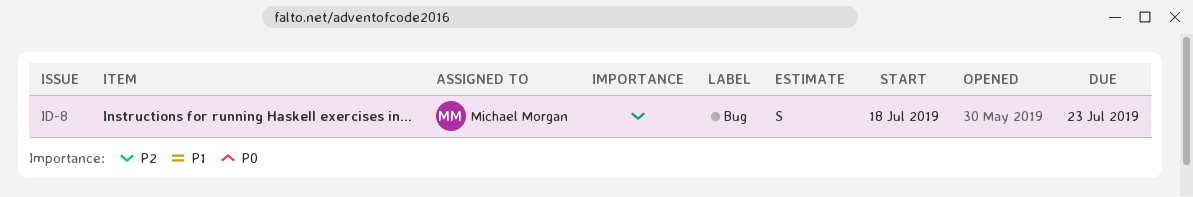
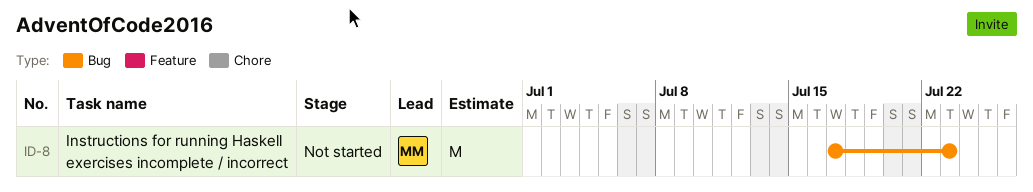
ID-8, estimate: S -> M
ID-8, start: Jul 18 -> Jul 17

